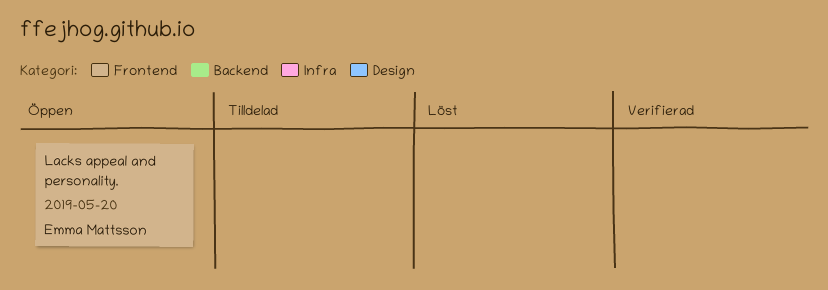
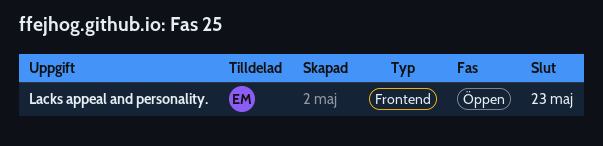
Lacks appeal and personality., due: May 20 -> May 23

